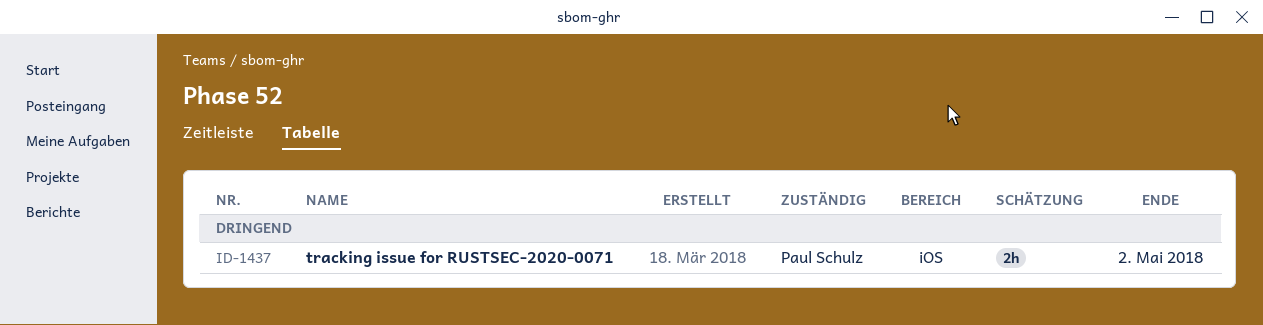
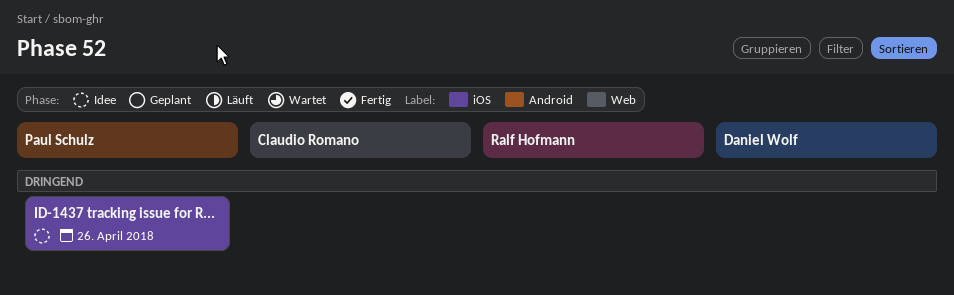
ID-1437, due: May 2 -> Apr 26

